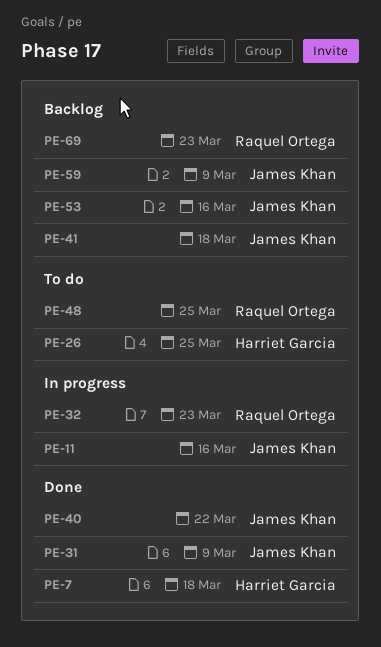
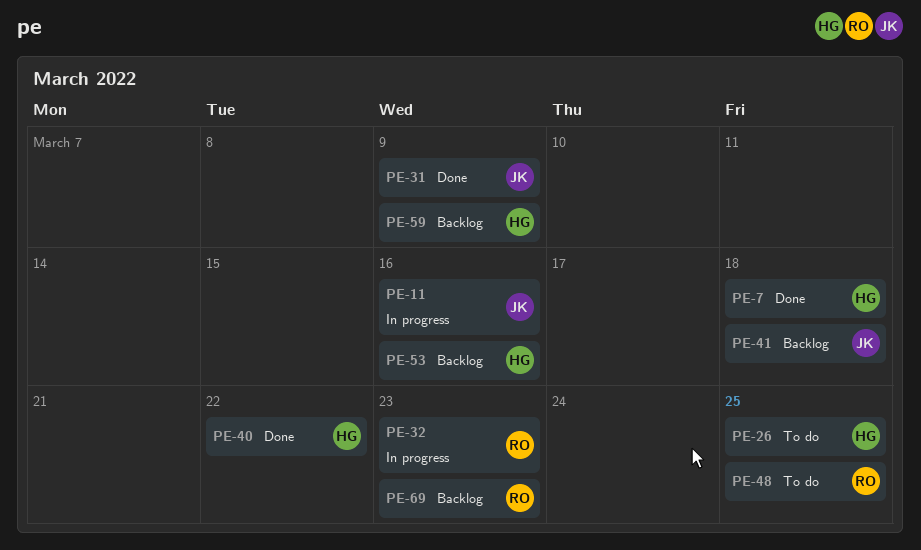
PE-40, owner: James Khan -> Harriet Garcia
PE-53, owner: James Khan -> Harriet Garcia
PE-59, owner: James Khan -> Harriet Garcia

